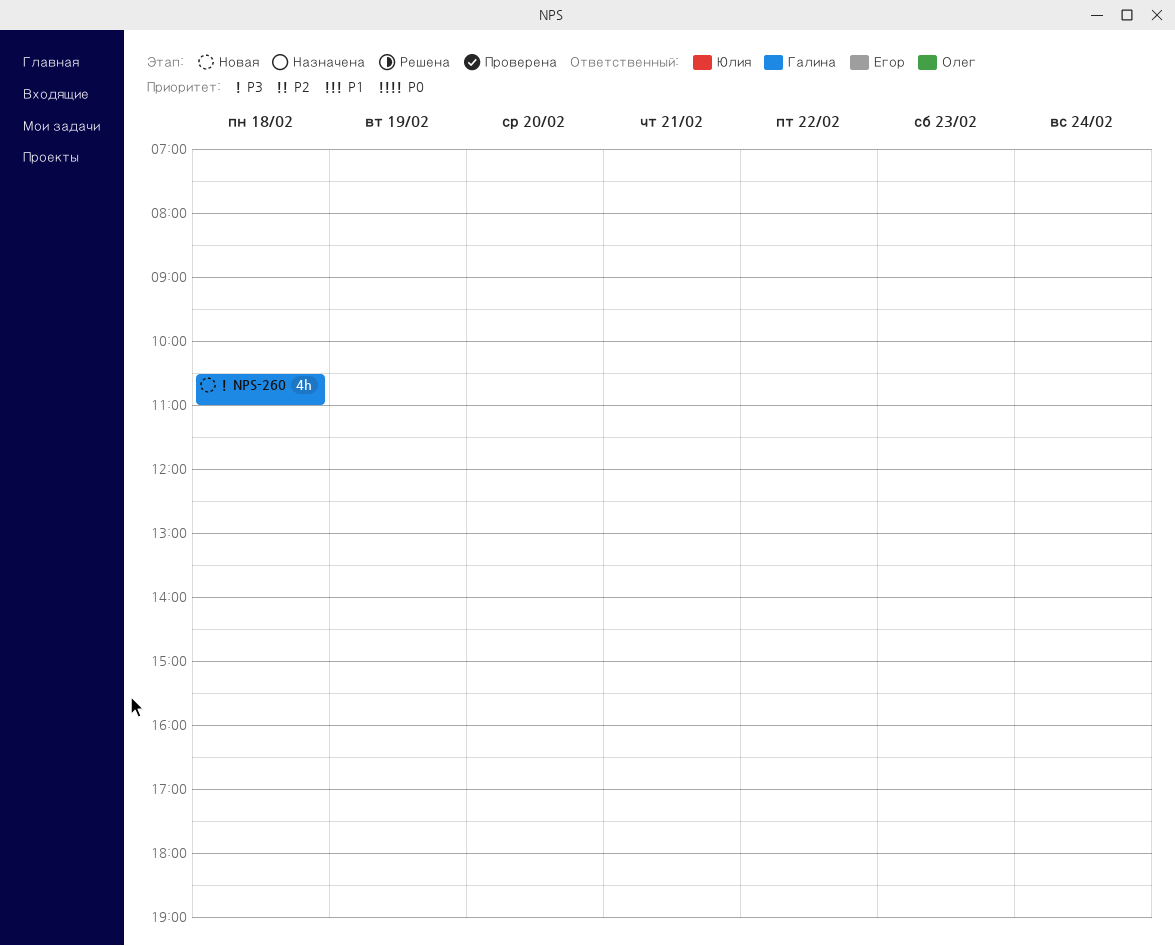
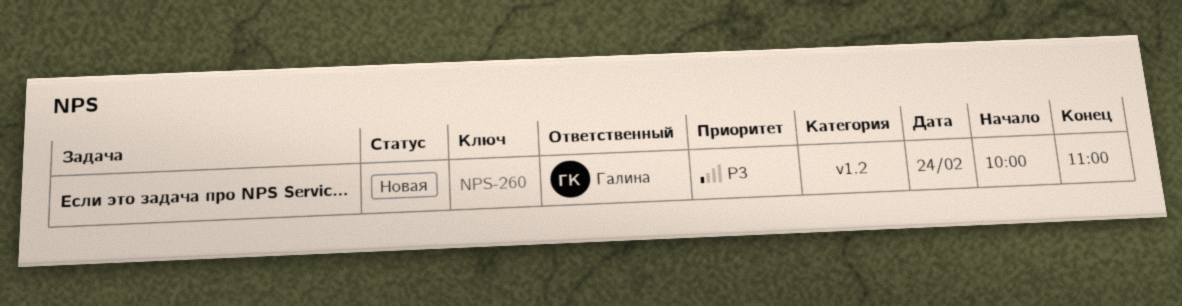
NPS-260, day: Feb 18 -> Feb 24
NPS-260, begins: 10:30 -> 10:00

